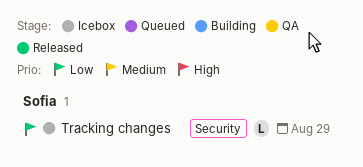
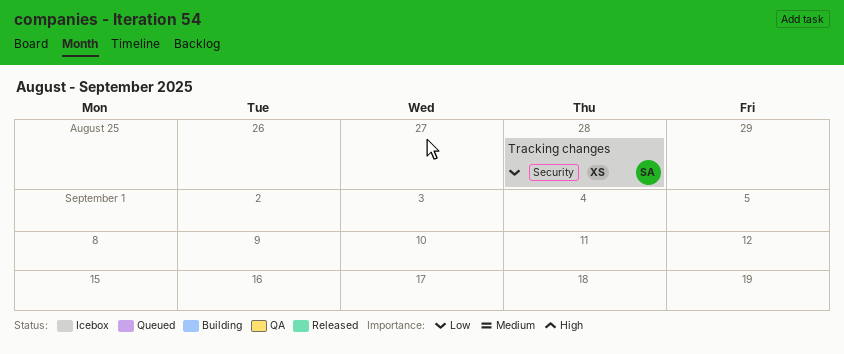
Tracking changes, estimate: L -> XS
Tracking changes, due: Aug 29 -> Aug 28

